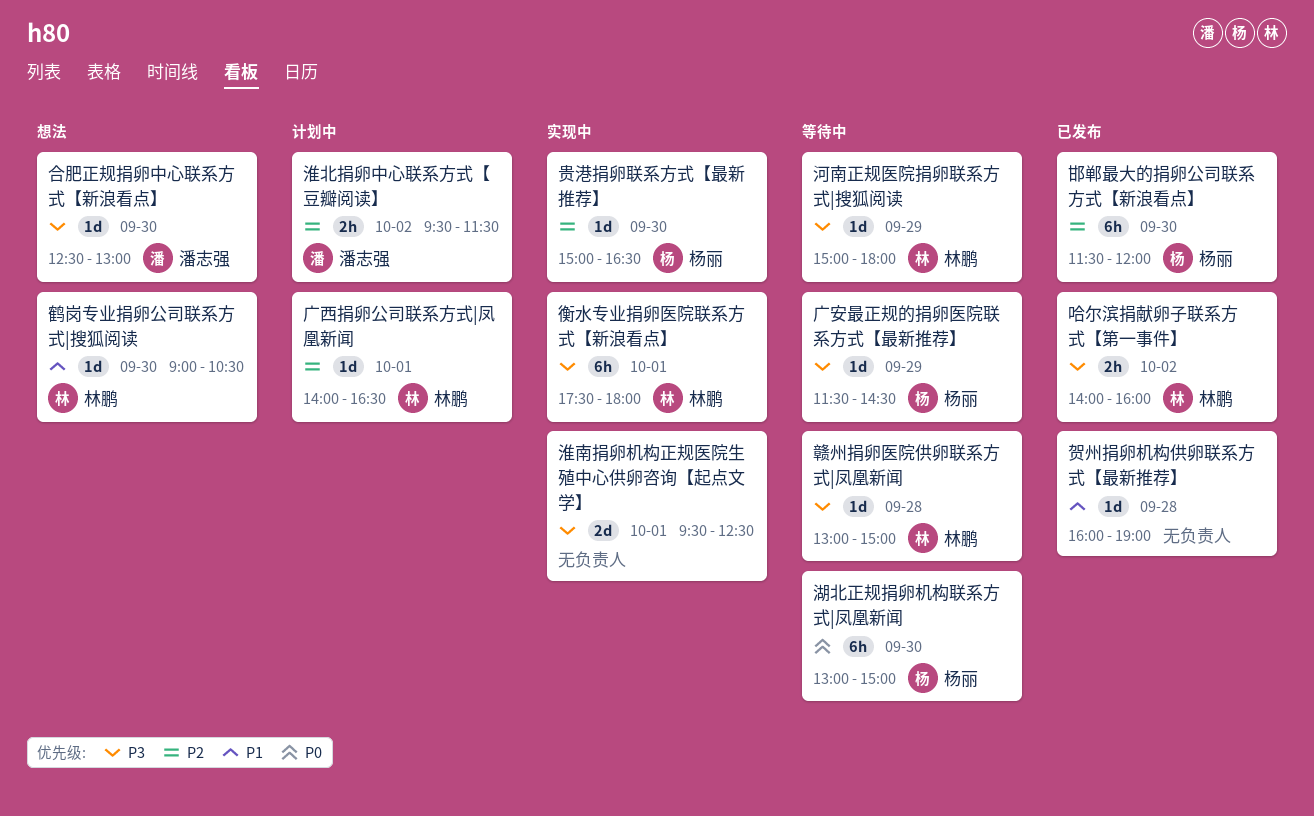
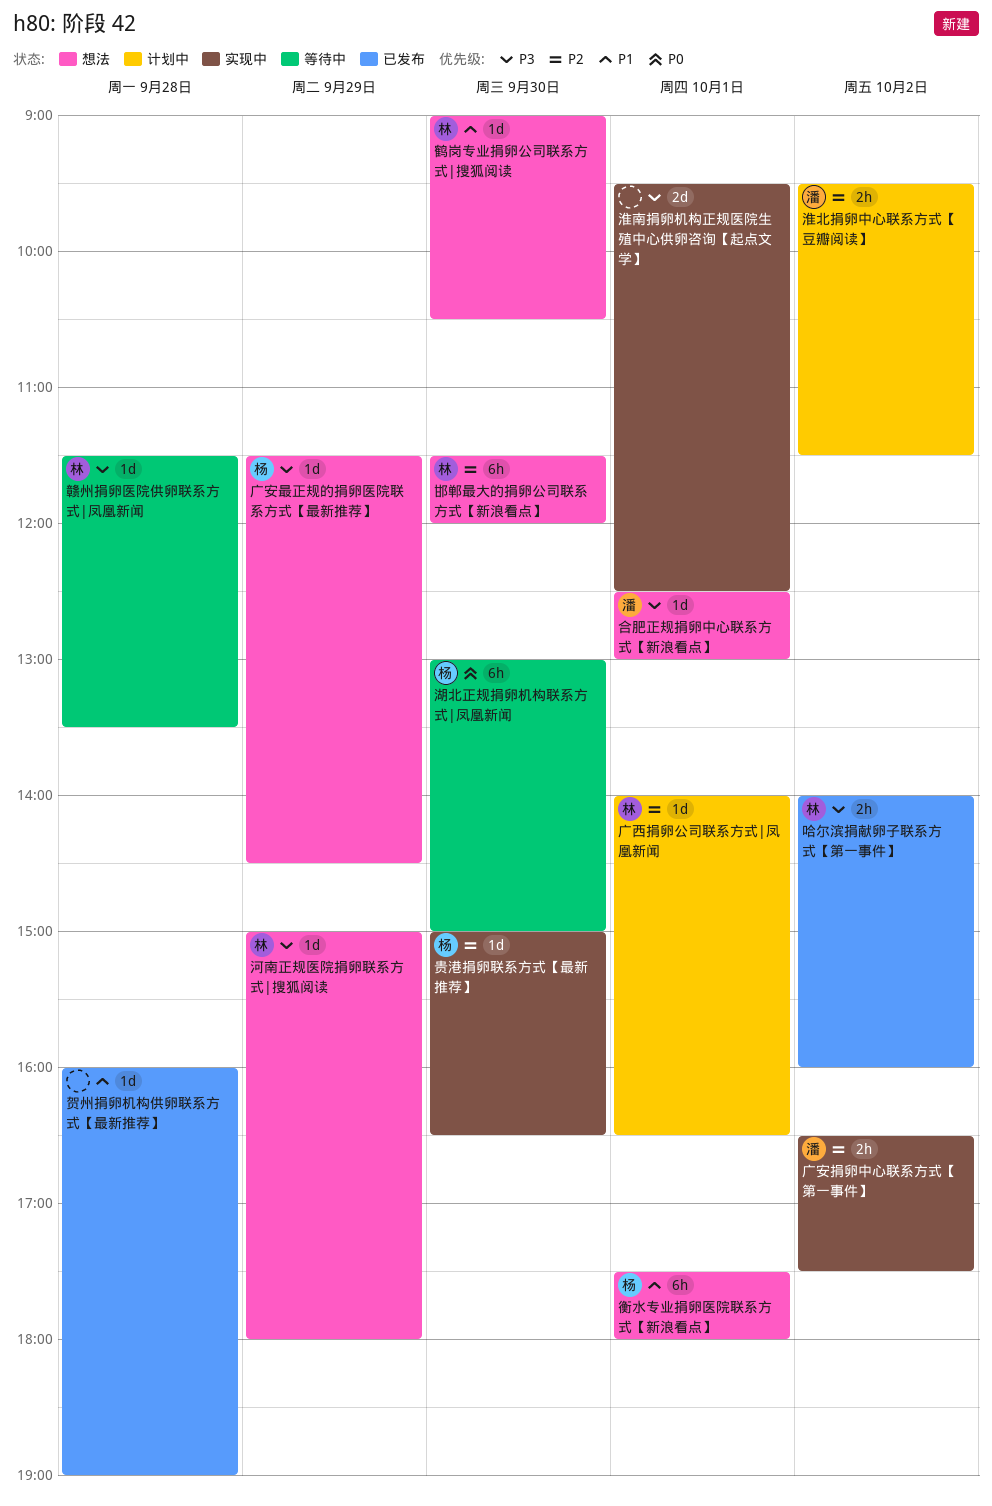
合肥正规捐卵中心联系方式【新浪看点】, day: Sep 30 -> Oct 1
广安捐卵中心联系方式【第一事件】: none -> present
广安最正规的捐卵医院联系方式【最新推荐】, status: 等待中 -> 想法
河南正规医院捐卵联系方式|搜狐阅读, status: 等待中 -> 想法
衡水专业捐卵医院联系方式【新浪看点】, status: 实现中 -> 想法
衡水专业捐卵医院联系方式【新浪看点】, owner: 林鹏 -> 杨丽
衡水专业捐卵医院联系方式【新浪看点】, priority: P3 -> P1
赣州捐卵医院供卵联系方式|凤凰新闻, begins: 13:00 -> 11:30
赣州捐卵医院供卵联系方式|凤凰新闻, ends: 15:00 -> 13:30
邯郸最大的捐卵公司联系方式【新浪看点】, status: 已发布 -> 想法
邯郸最大的捐卵公司联系方式【新浪看点】, owner: 杨丽 -> 林鹏

